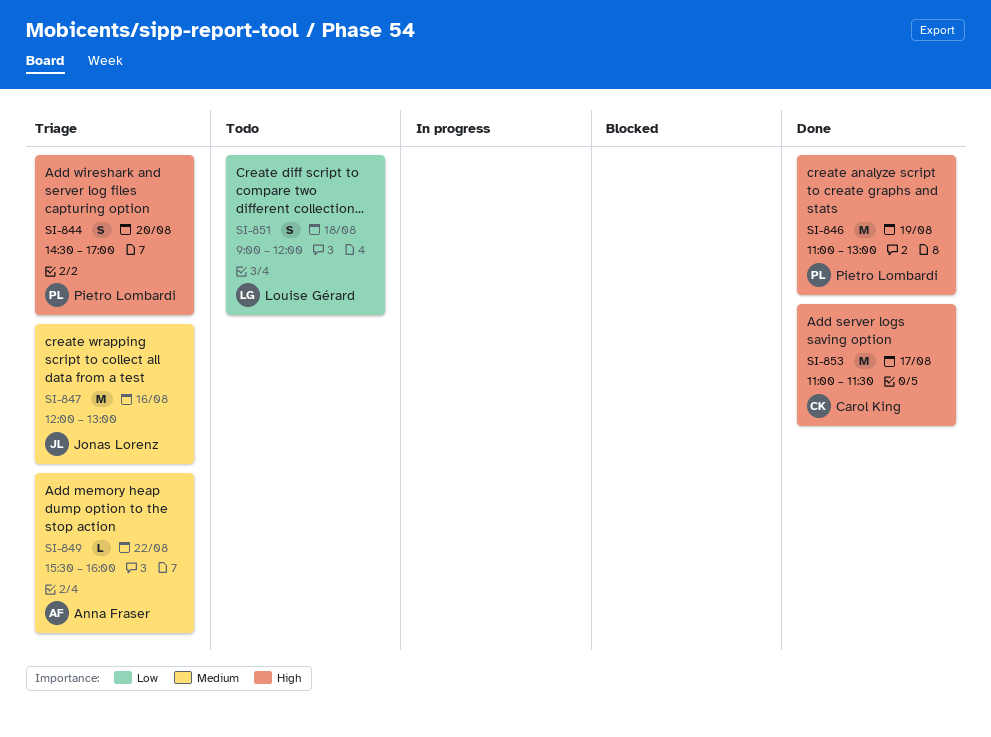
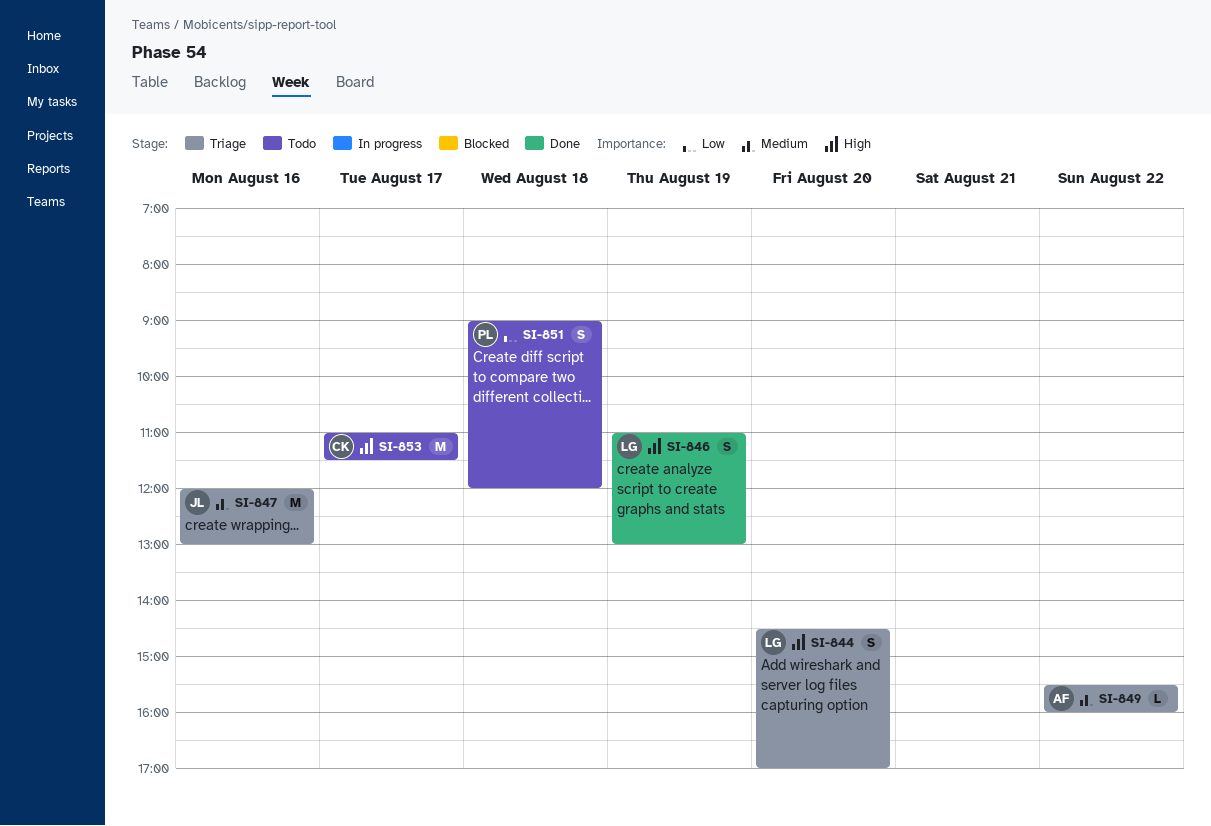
SI-844, owner: Pietro Lombardi -> Louise Gérard
SI-846, owner: Pietro Lombardi -> Louise Gérard
SI-846, estimate: M -> S
SI-851, owner: Louise Gérard -> Pietro Lombardi
SI-853, status: Done -> Todo

